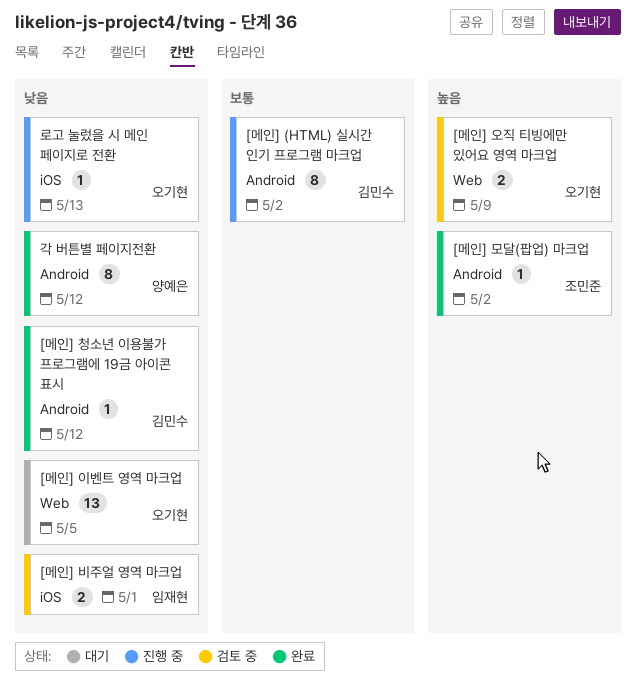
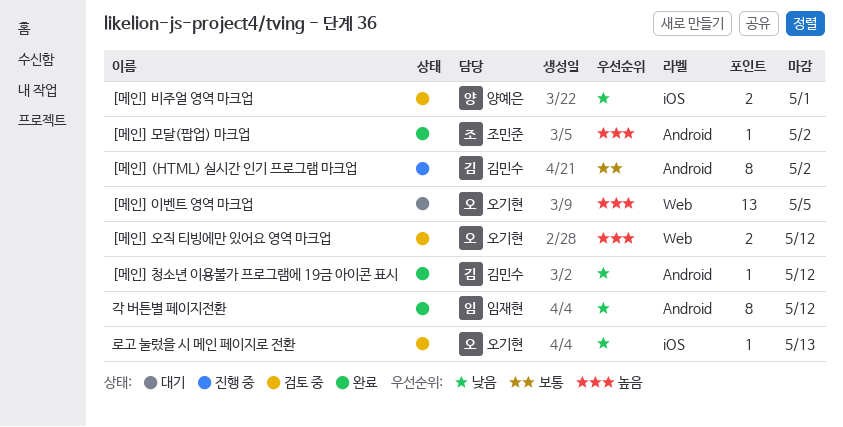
[메인] 비주얼 영역 마크업, owner: 임재현 -> 양예은
[메인] 오직 티빙에만 있어요 영역 마크업, due: May 9 -> May 12
[메인] 이벤트 영역 마크업, priority: 낮음 -> 높음
각 버튼별 페이지전환, owner: 양예은 -> 임재현
로고 눌렀을 시 메인 페이지로 전환, status: 진행 중 -> 검토 중

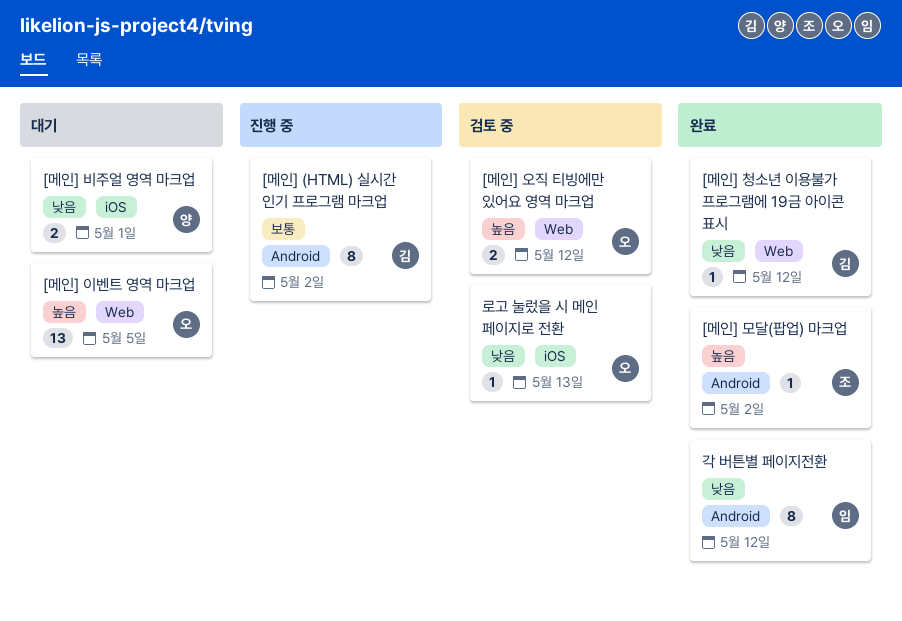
[메인] 비주얼 영역 마크업, status: 검토 중 -> 대기
[메인] 청소년 이용불가 프로그램에 19금 아이콘 표시, label: Android -> Web

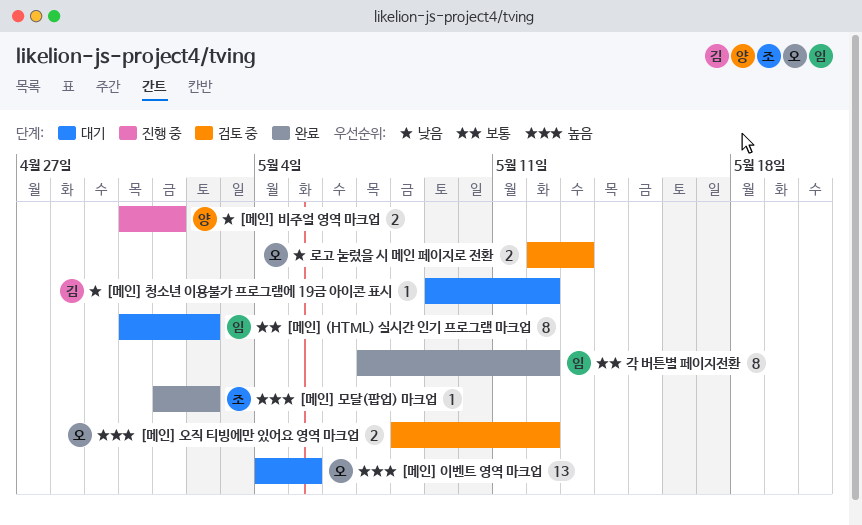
[메인] (HTML) 실시간 인기 프로그램 마크업, status: 진행 중 -> 대기
[메인] (HTML) 실시간 인기 프로그램 마크업, owner: 김 -> 임
[메인] 비주얼 영역 마크업, status: 대기 -> 진행 중
[메인] 청소년 이용불가 프로그램에 19금 아이콘 표시, status: 완료 -> 대기
각 버튼별 페이지전환, priority: 낮음 -> 보통
로고 눌렀을 시 메인 페이지로 전환, estimate: 1 -> 2

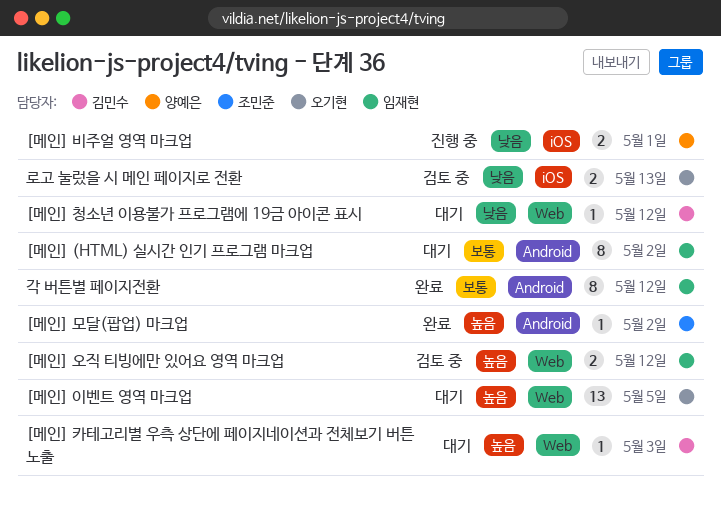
[메인] 오직 티빙에만 있어요 영역 마크업, owner: 오기현 -> 임재현
[메인] 카테고리별 우측 상단에 페이지네이션과 전체보기 버튼 노출: none -> present

